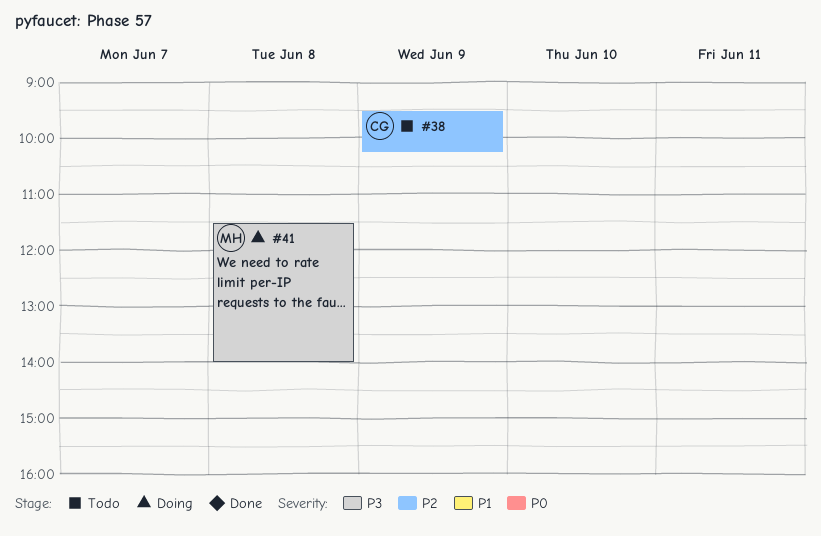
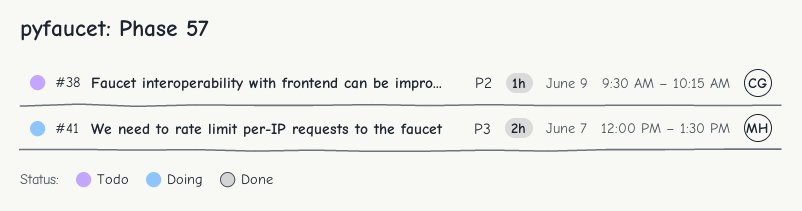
#41, day: Jun 8 -> Jun 7
#41, begins: 11:30 -> 12:00
#41, ends: 14:00 -> 13:30

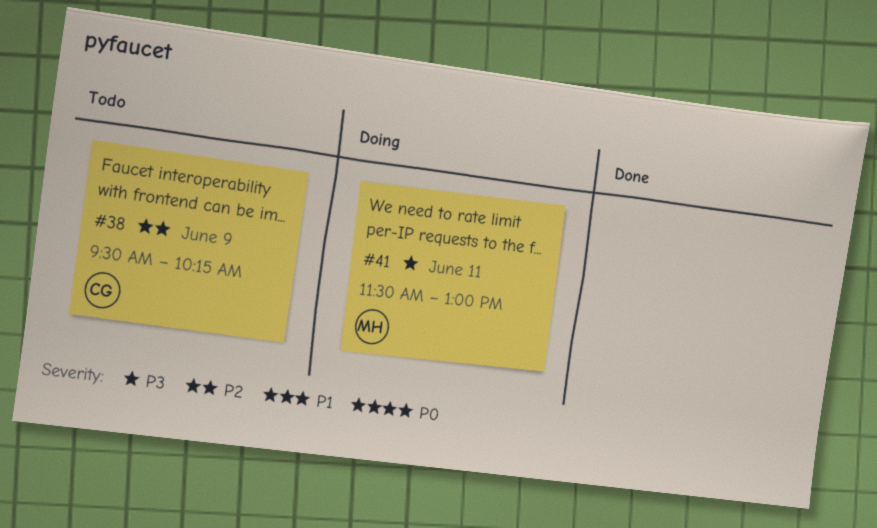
#41, day: Jun 7 -> Jun 11
#41, begins: 12:00 -> 11:30
#41, ends: 13:30 -> 13:00

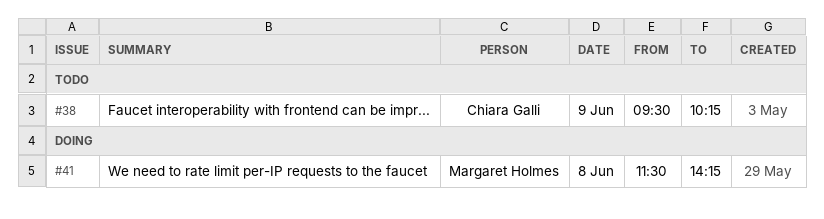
#41, day: Jun 11 -> Jun 8
#41, ends: 13:00 -> 14:15

